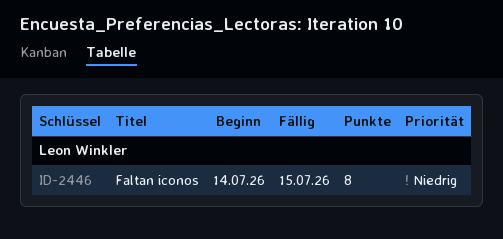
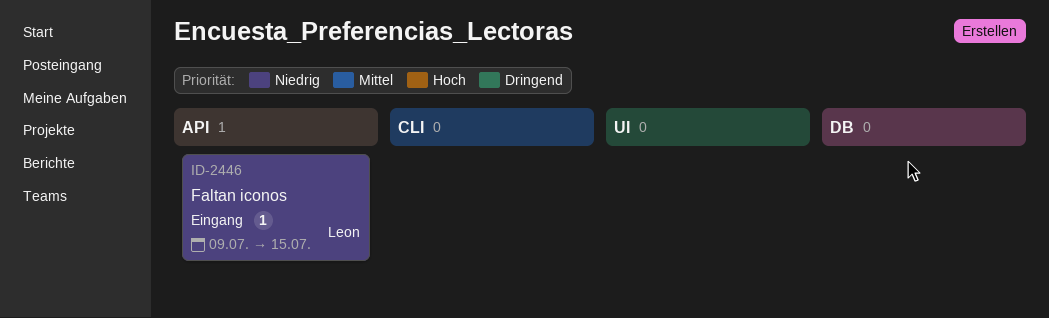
ID-2446, estimate: 8 -> 1
ID-2446, start: Jul 14 -> Jul 9

